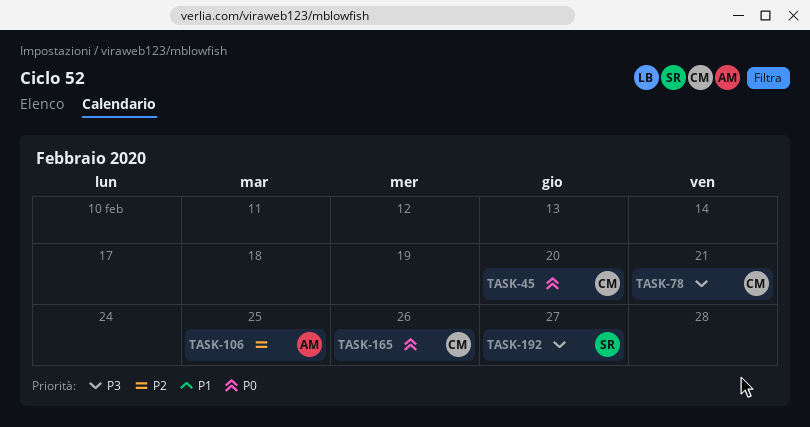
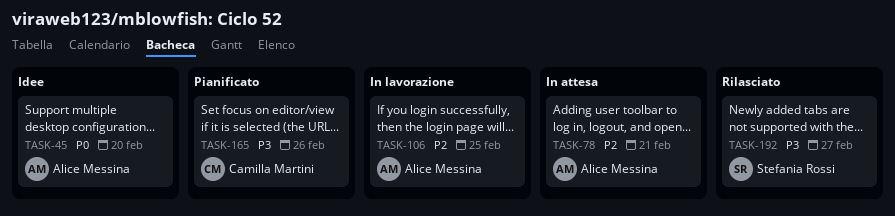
TASK-45, owner: Camilla Martini -> Alice Messina
TASK-78, owner: Camilla Martini -> Alice Messina
TASK-78, priority: P3 -> P2
TASK-165, priority: P0 -> P3

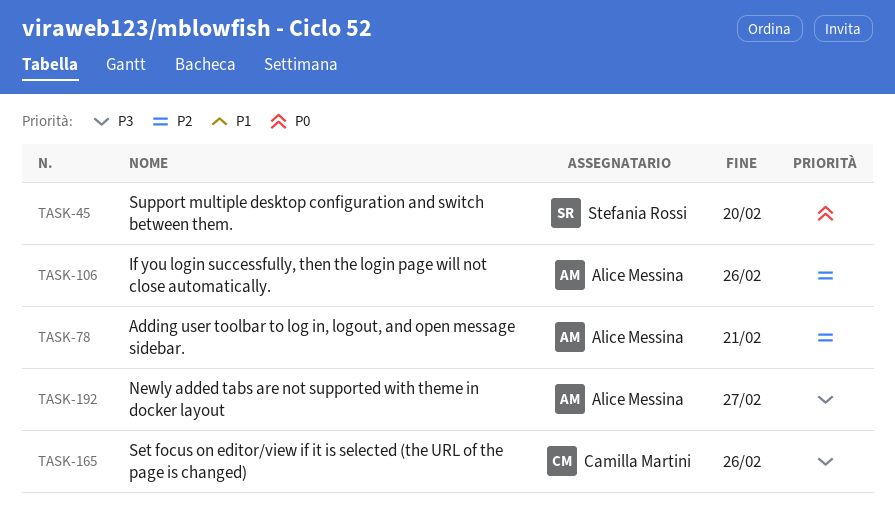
TASK-45, owner: Alice Messina -> Stefania Rossi
TASK-106, due: Feb 25 -> Feb 26
TASK-192, owner: Stefania Rossi -> Alice Messina

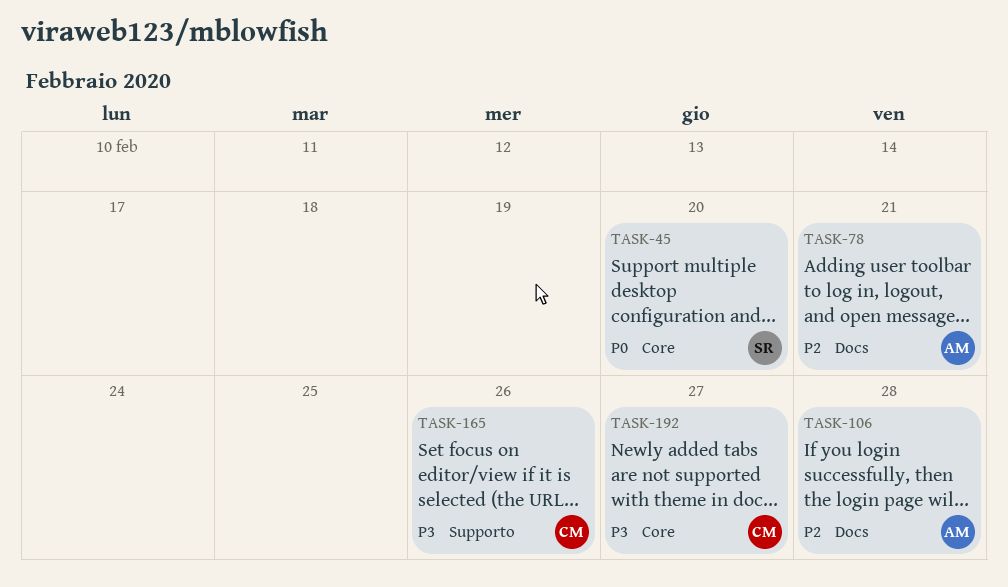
TASK-106, due: Feb 26 -> Feb 28
TASK-192, owner: Alice Messina -> Camilla Martini

